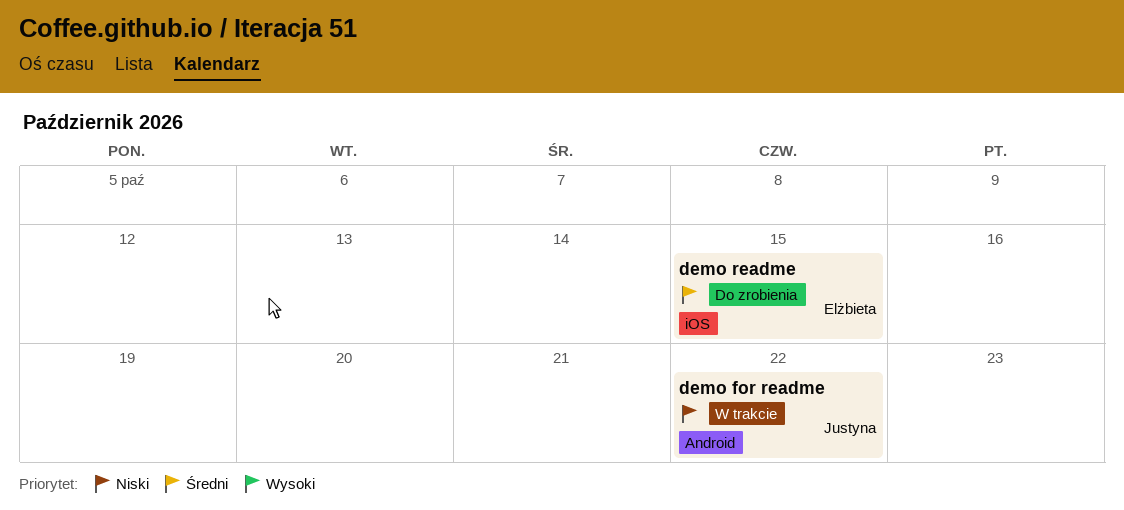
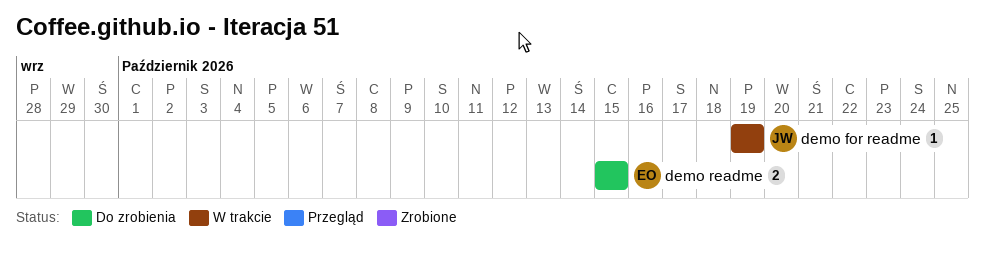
demo for readme, due: Oct 22 -> Oct 19

